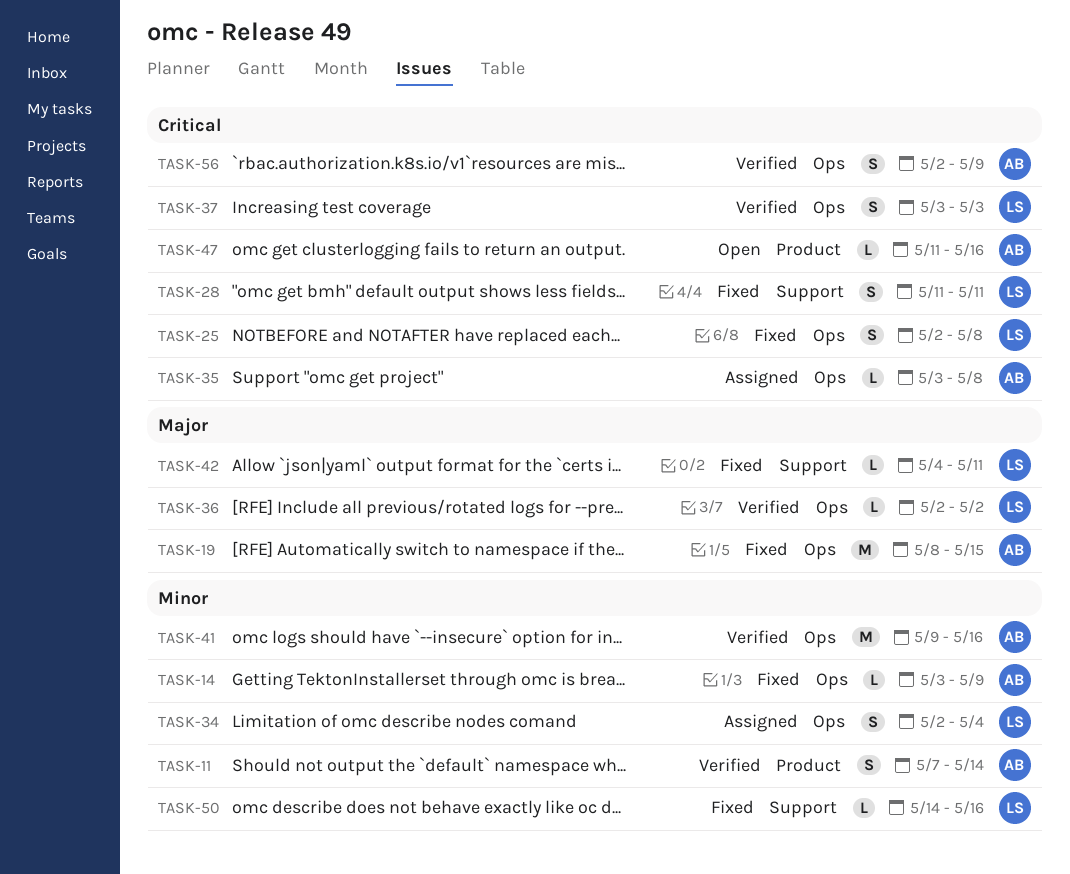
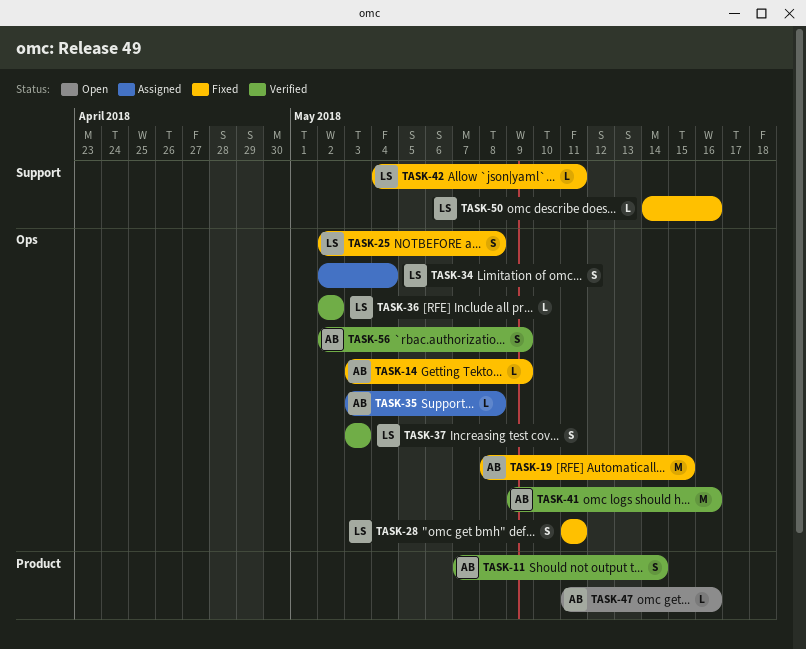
TASK-28, label: Support -> Ops

